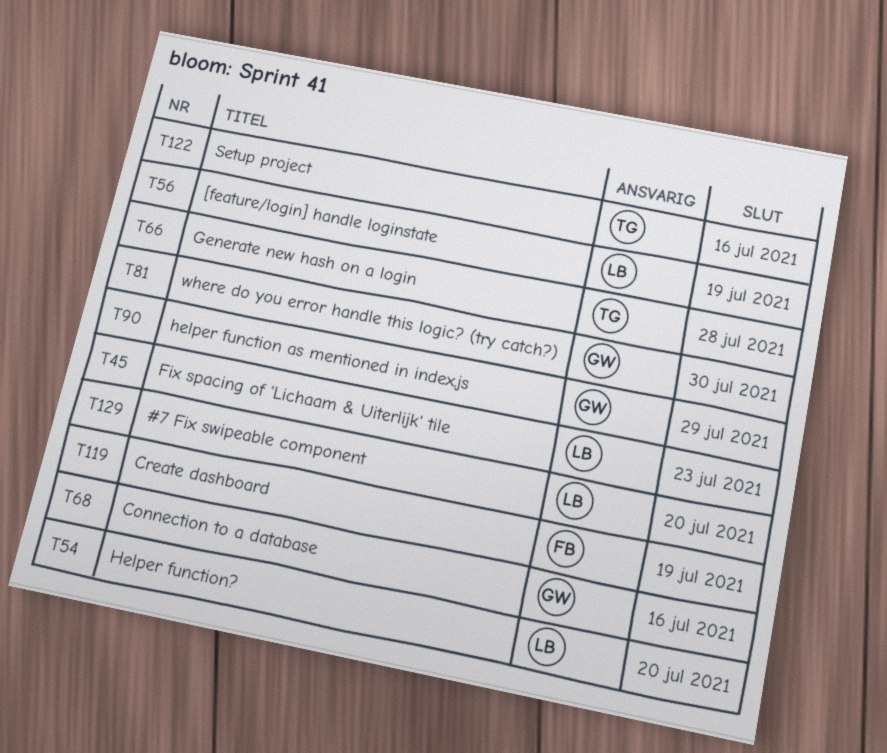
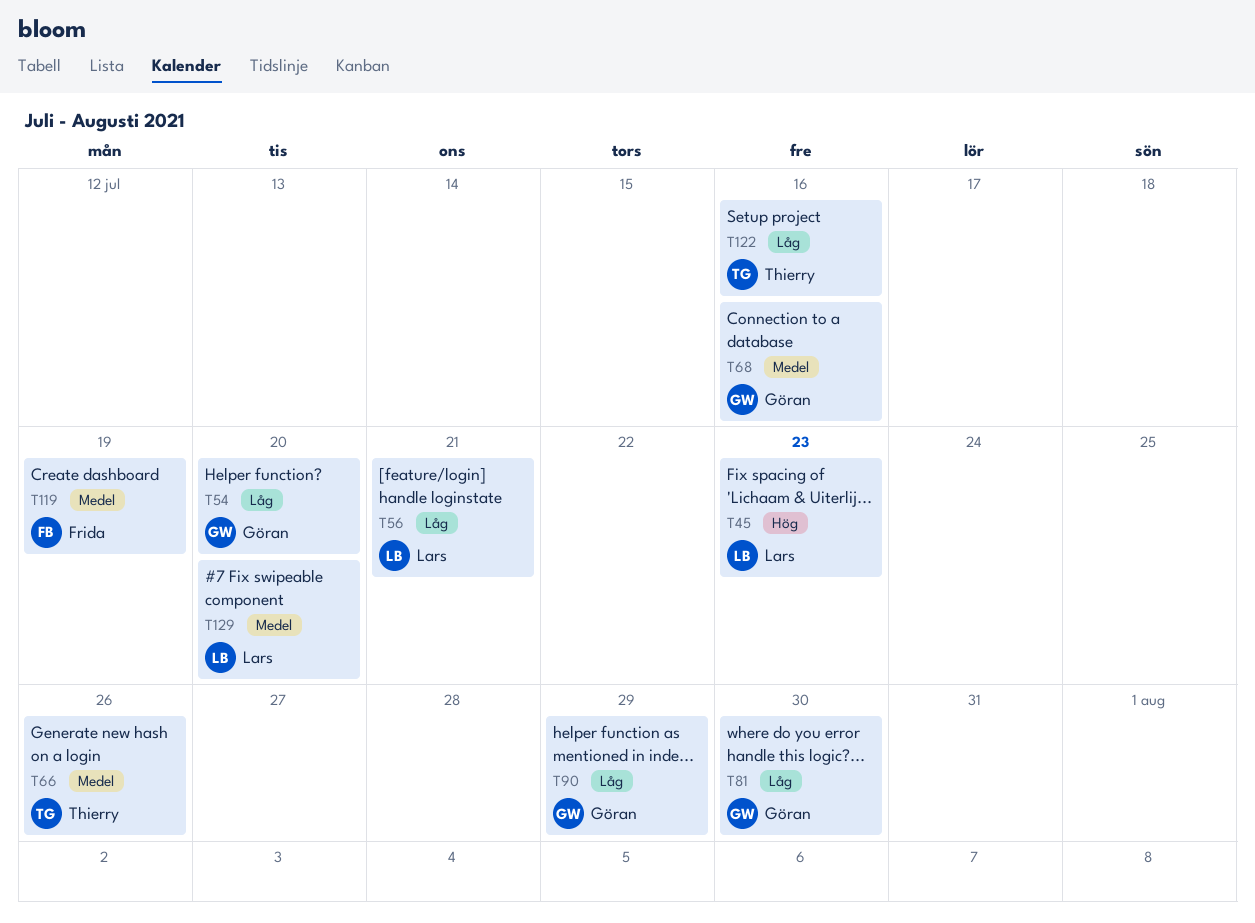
T54, owner: Lars -> Göran
T56, due: Jul 19 -> Jul 21
T66, due: Jul 28 -> Jul 26

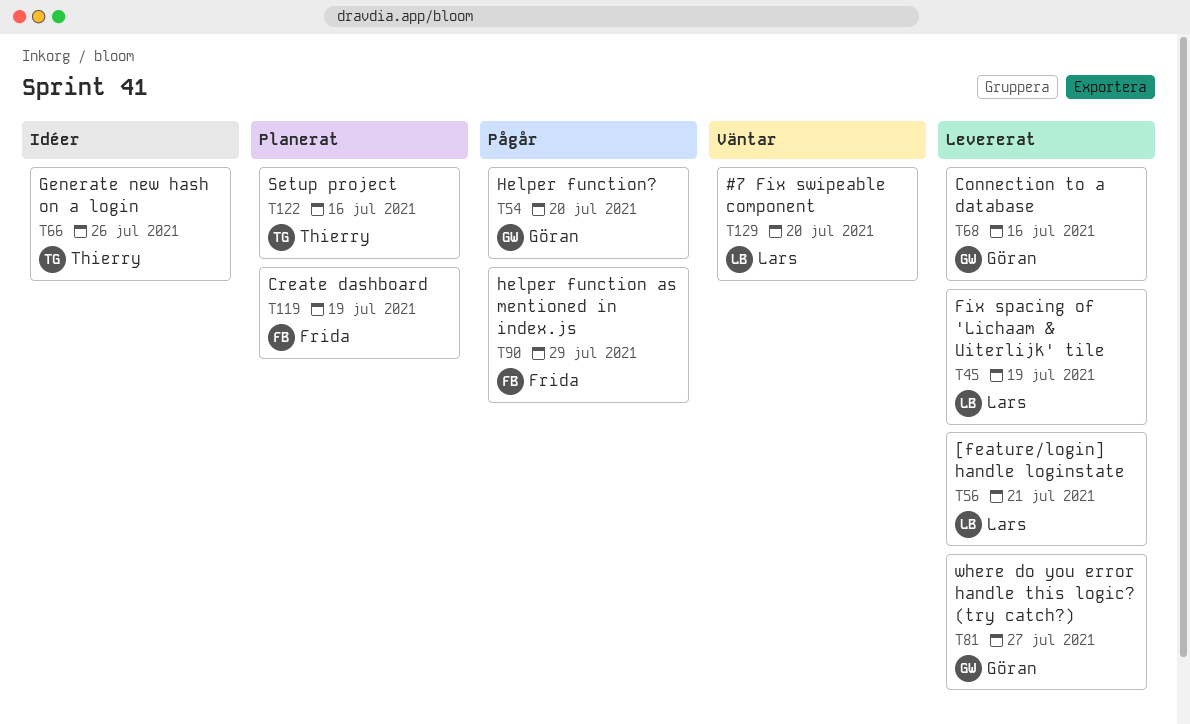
T45, due: Jul 23 -> Jul 19
T81, due: Jul 30 -> Jul 27
T90, owner: Göran -> Frida

